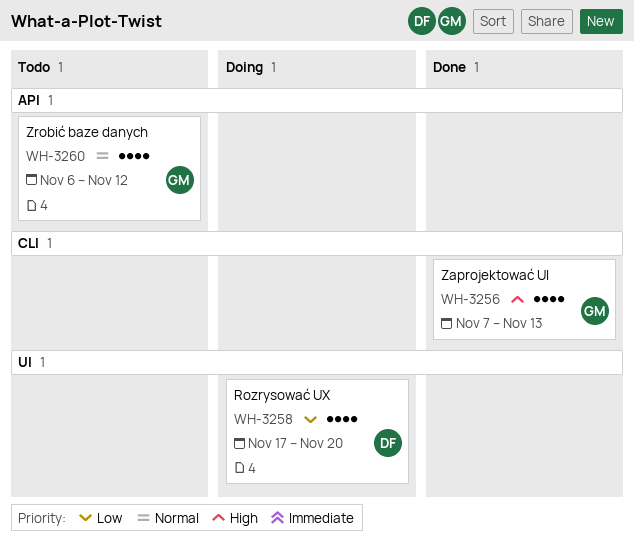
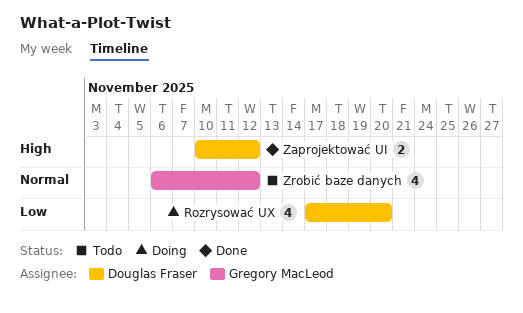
Zaprojektować UI, owner: Gregory MacLeod -> Douglas Fraser
Zaprojektować UI, estimate: 4 -> 2
Zaprojektować UI, start: Nov 7 -> Nov 10
Zaprojektować UI, due: Nov 13 -> Nov 12

